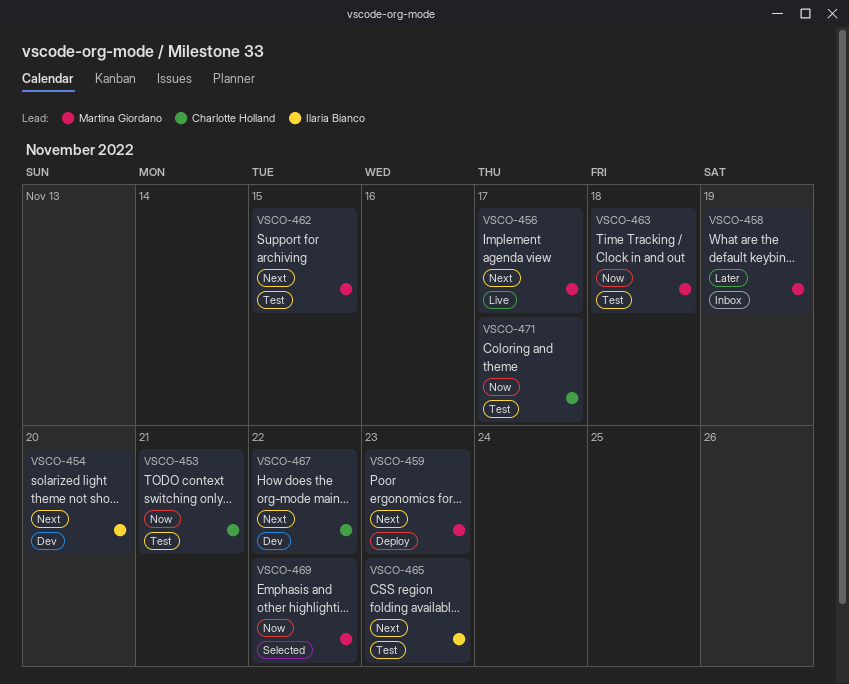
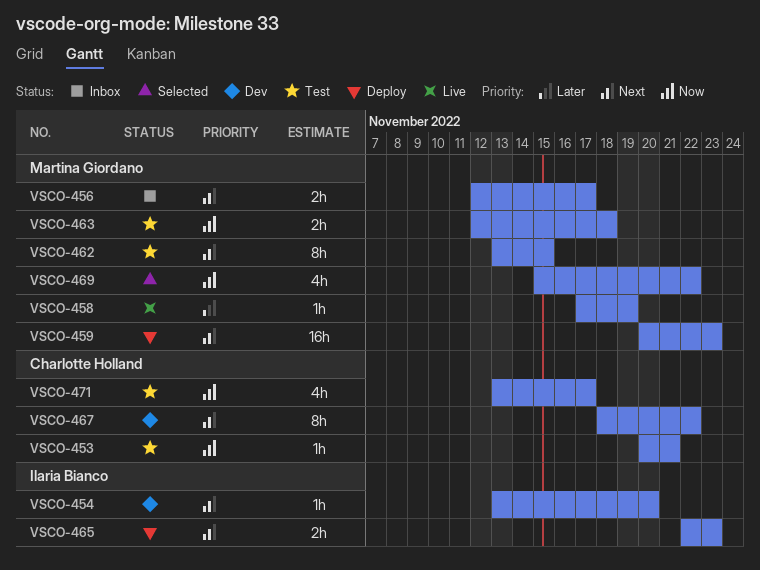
VSCO-456, status: Live -> Inbox
VSCO-458, status: Inbox -> Live
VSCO-465, status: Test -> Deploy

